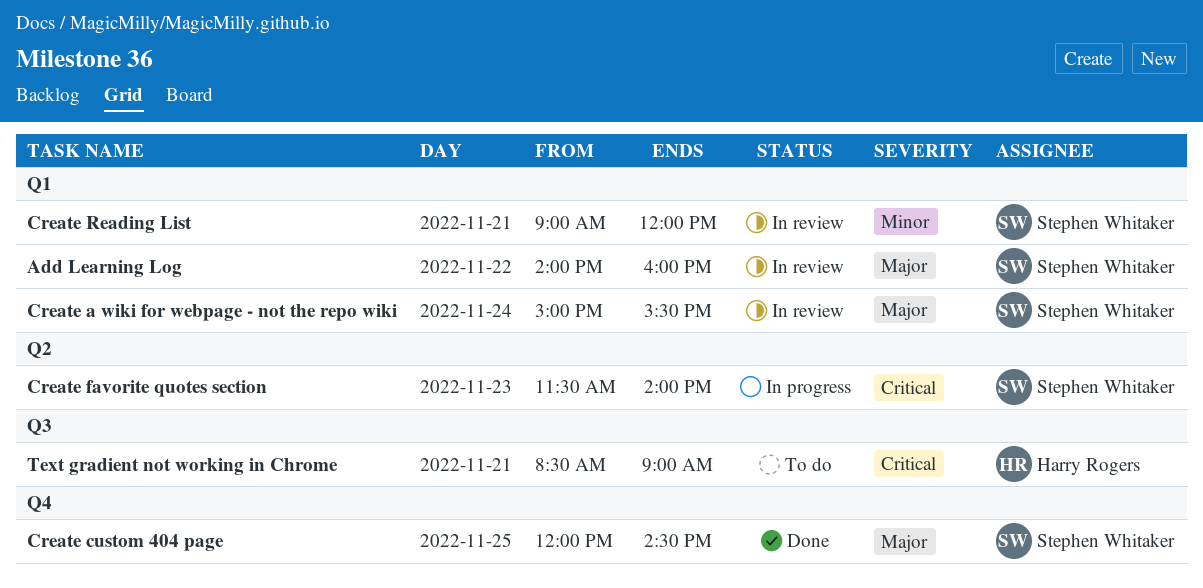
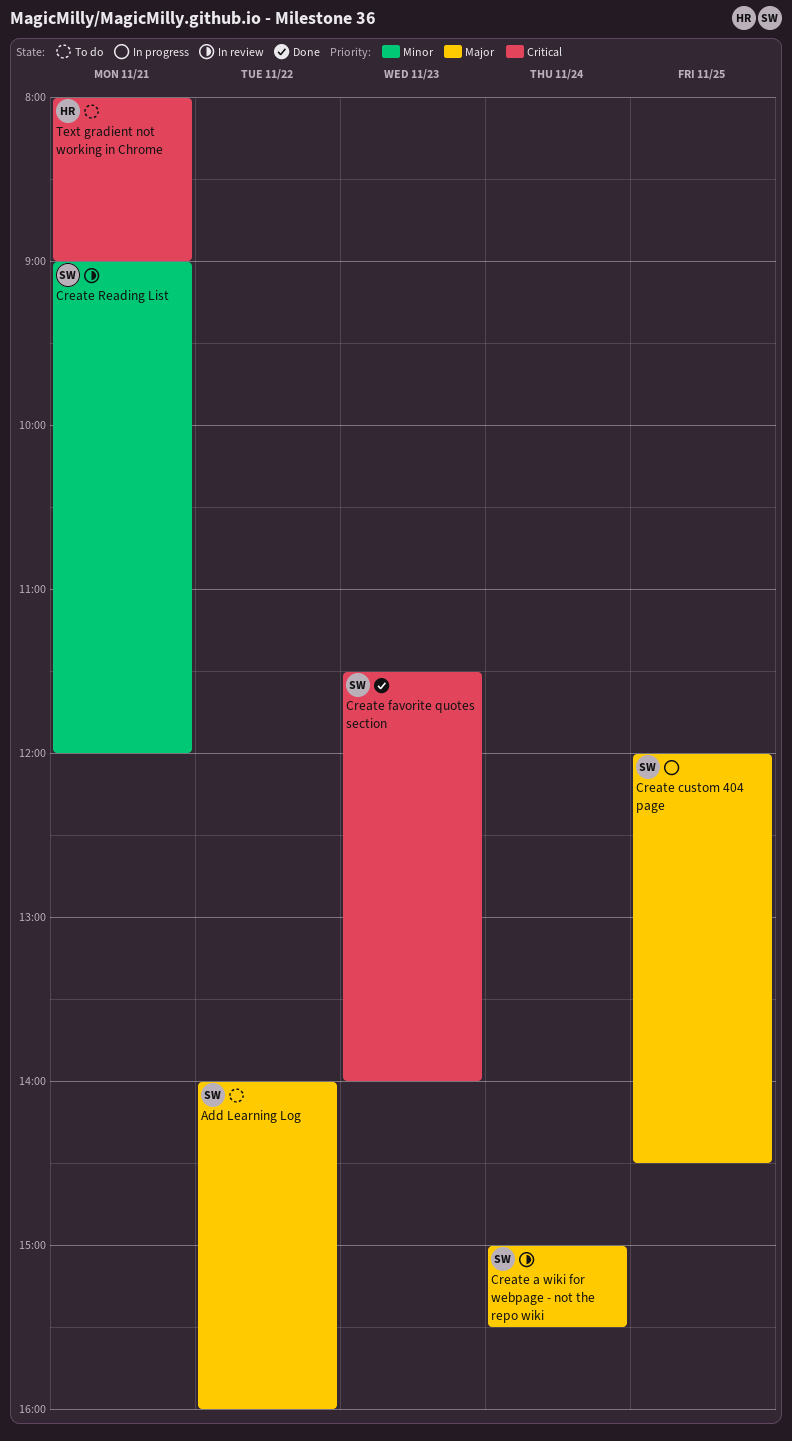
Add Learning Log, status: In review -> To do
Create custom 404 page, status: Done -> In progress
Create favorite quotes section, status: In progress -> Done
Text gradient not working in Chrome, begins: 08:30 -> 08:00

